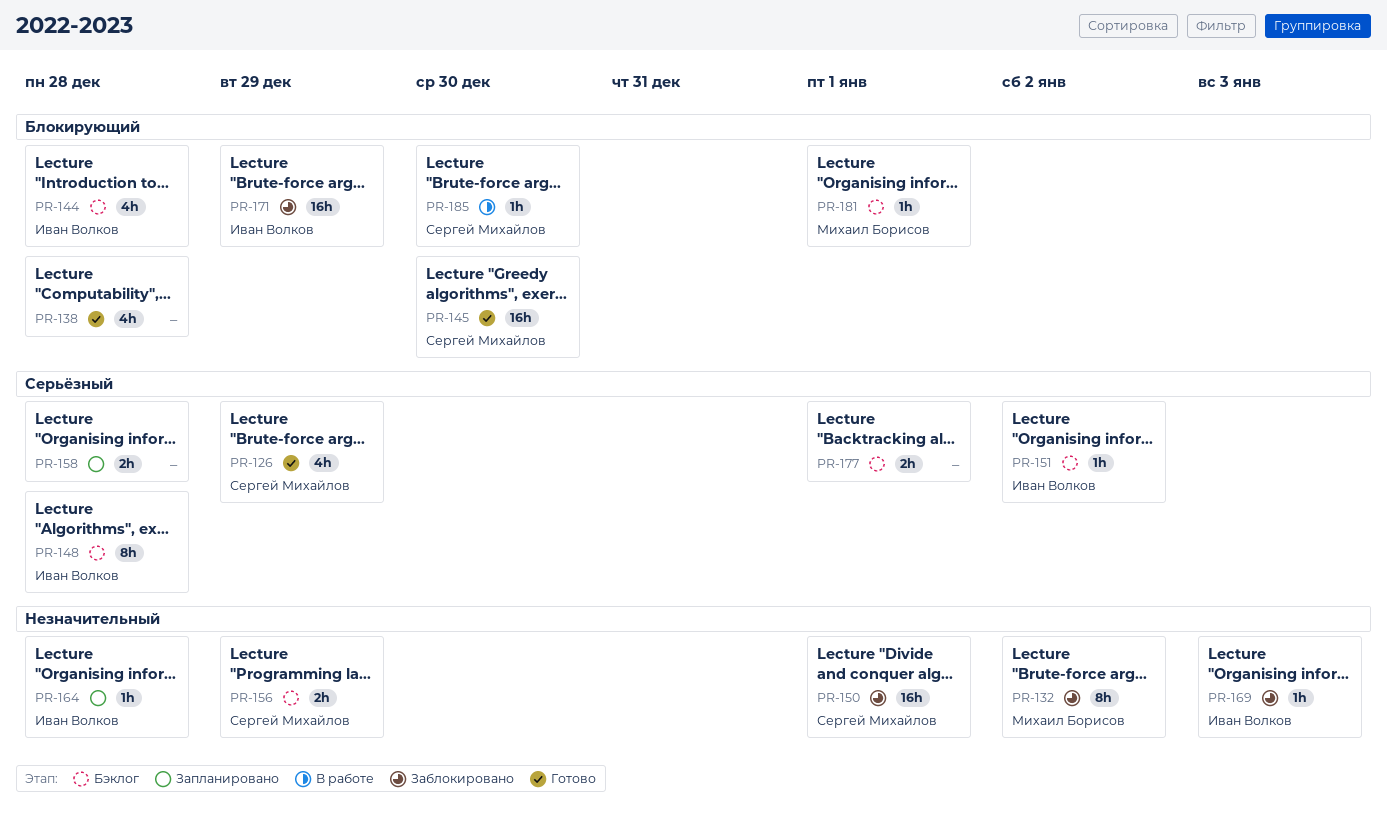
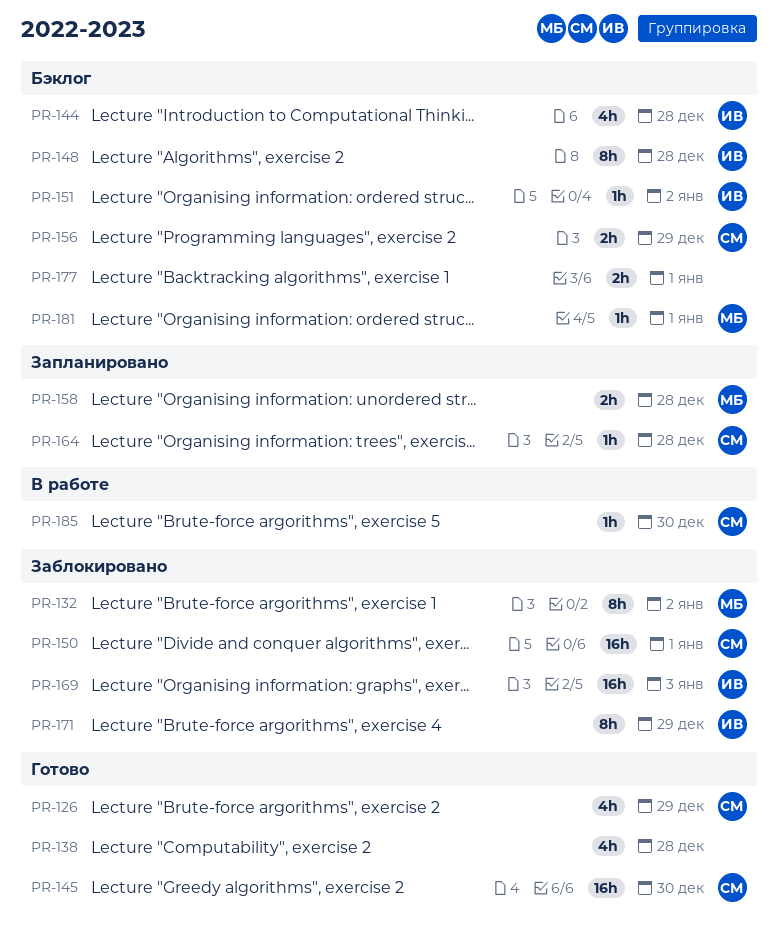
PR-158, owner: none -> Михаил Борисов
PR-164, owner: Иван Волков -> Сергей Михайлов
PR-169, estimate: 1h -> 16h
PR-171, estimate: 16h -> 8h

